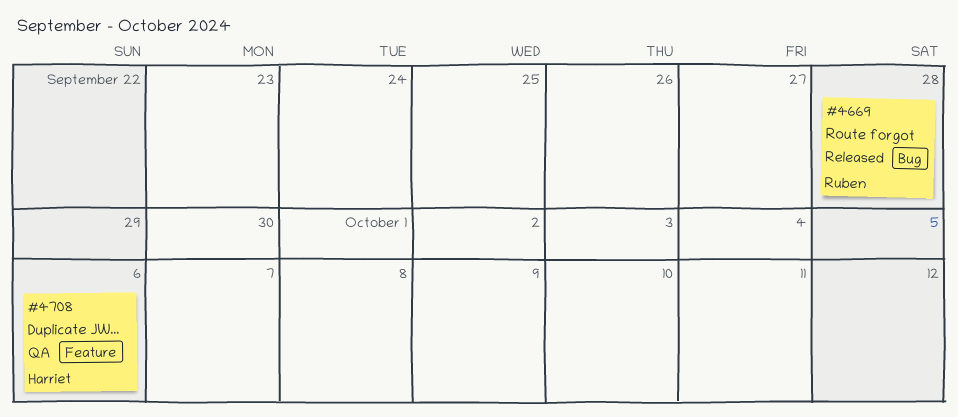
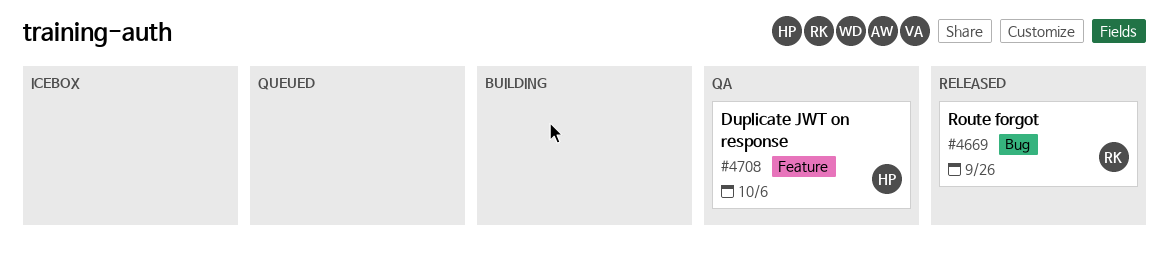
#4669, due: Sep 28 -> Sep 26

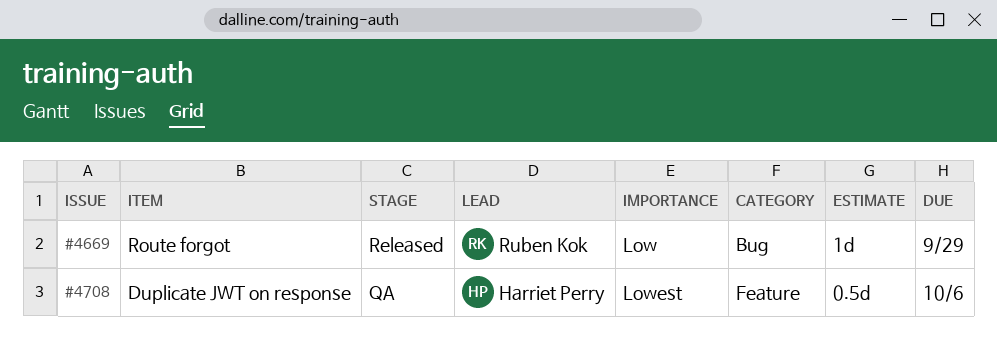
#4669, due: Sep 26 -> Sep 29

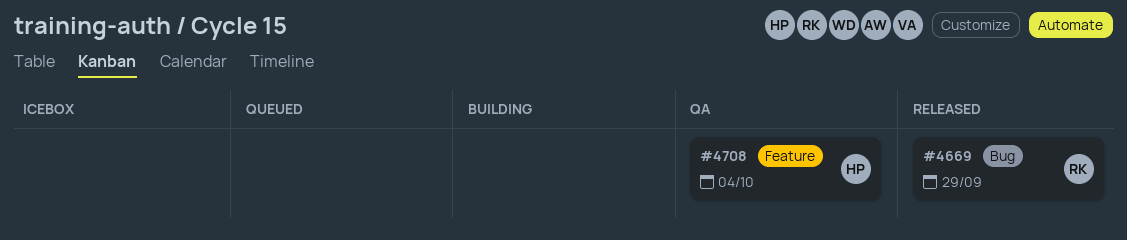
#4708, due: Oct 6 -> Oct 4

